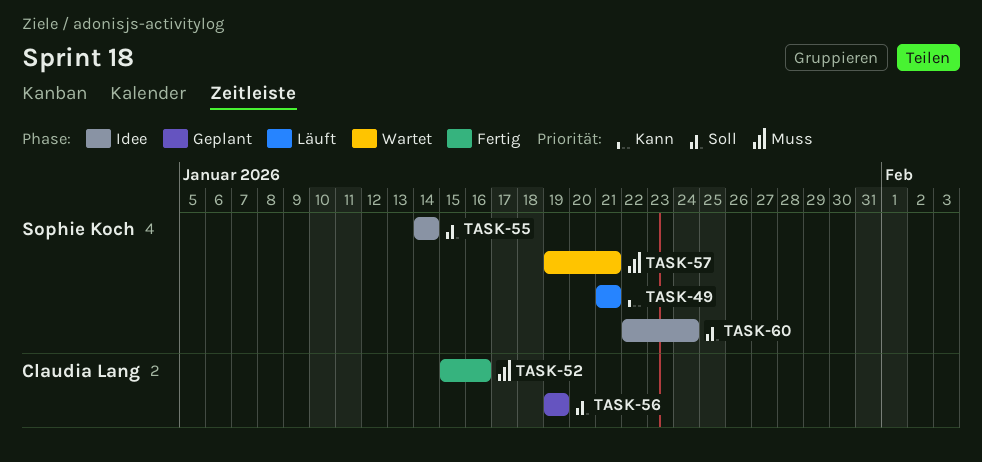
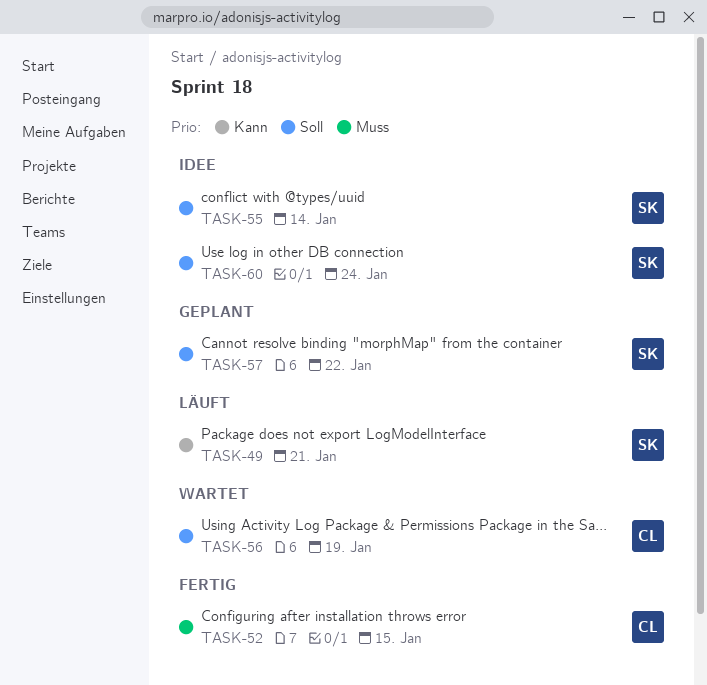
TASK-52, due: Jan 16 -> Jan 15
TASK-56, status: Geplant -> Wartet
TASK-57, status: Wartet -> Geplant
TASK-57, priority: Muss -> Soll
TASK-57, due: Jan 21 -> Jan 22

